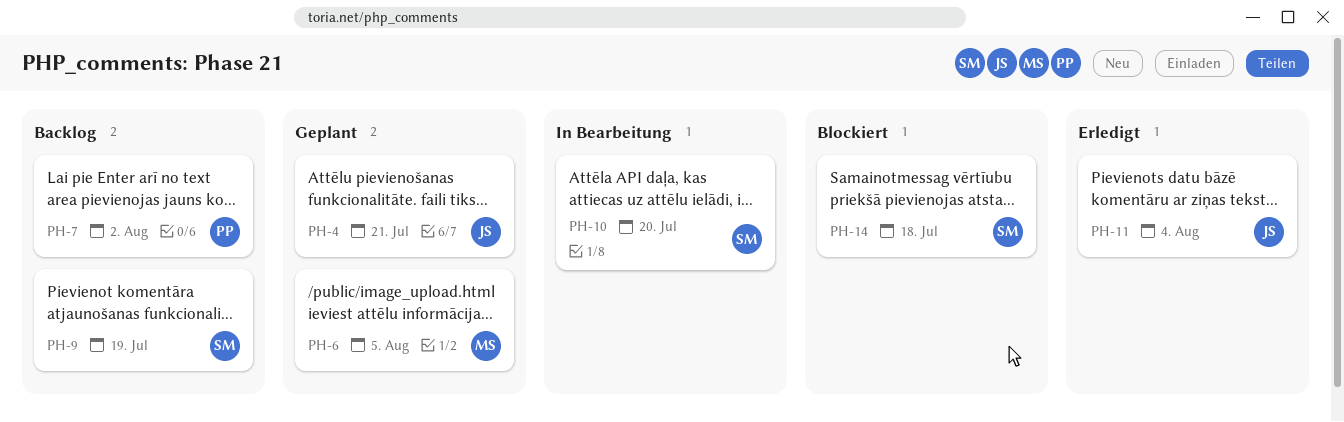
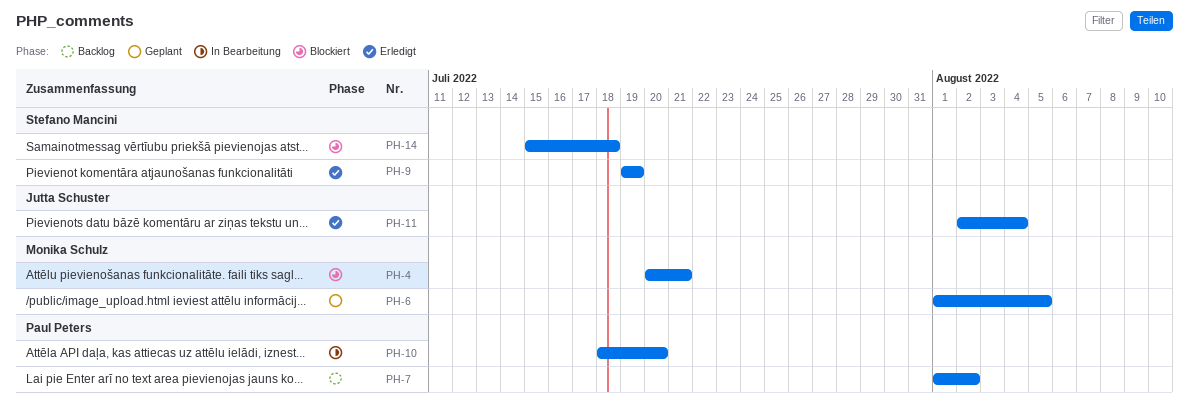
PH-4, status: Geplant -> Blockiert
PH-4, owner: Jutta Schuster -> Monika Schulz
PH-9, status: Backlog -> Erledigt
PH-10, owner: Stefano Mancini -> Paul Peters

